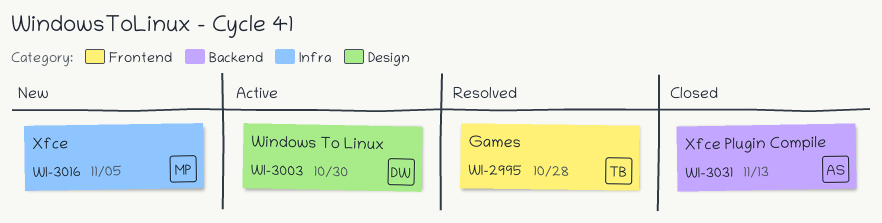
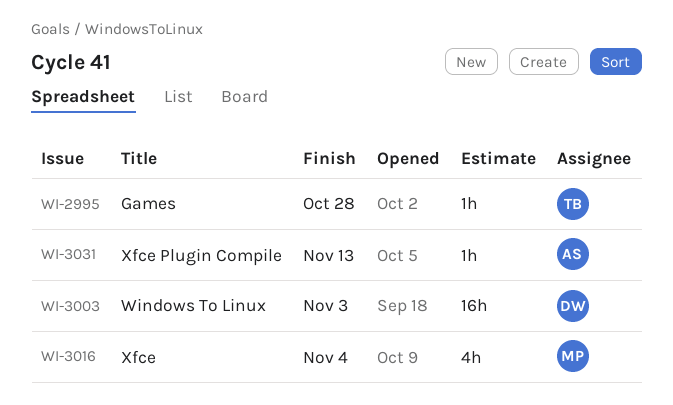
WI-3003, due: Oct 30 -> Nov 3
WI-3016, due: Nov 5 -> Nov 4

